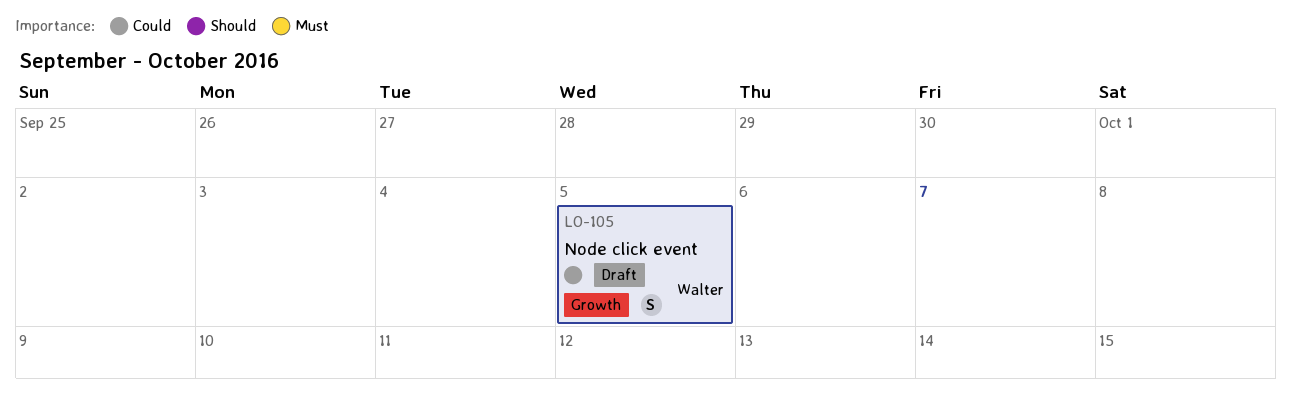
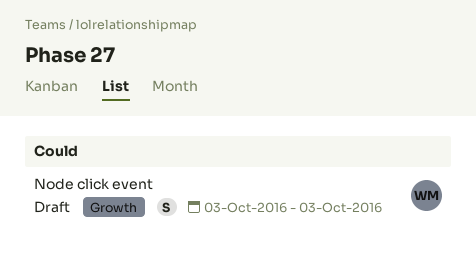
Node click event, due: Oct 5 -> Oct 3

